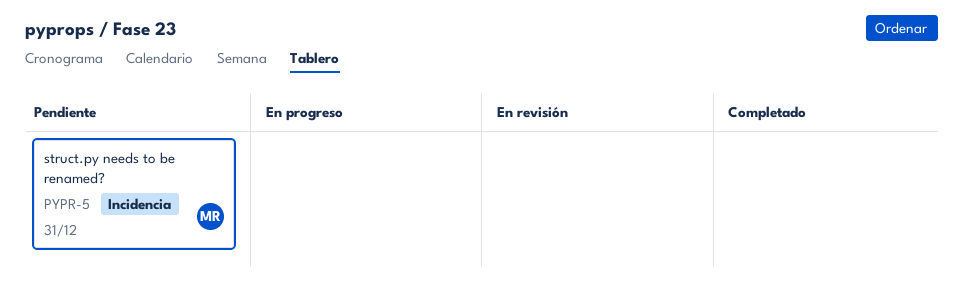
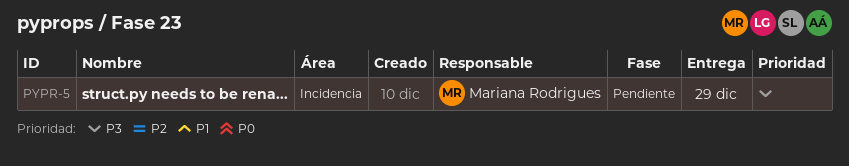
PYPR-5, due: Dec 31 -> Dec 29

